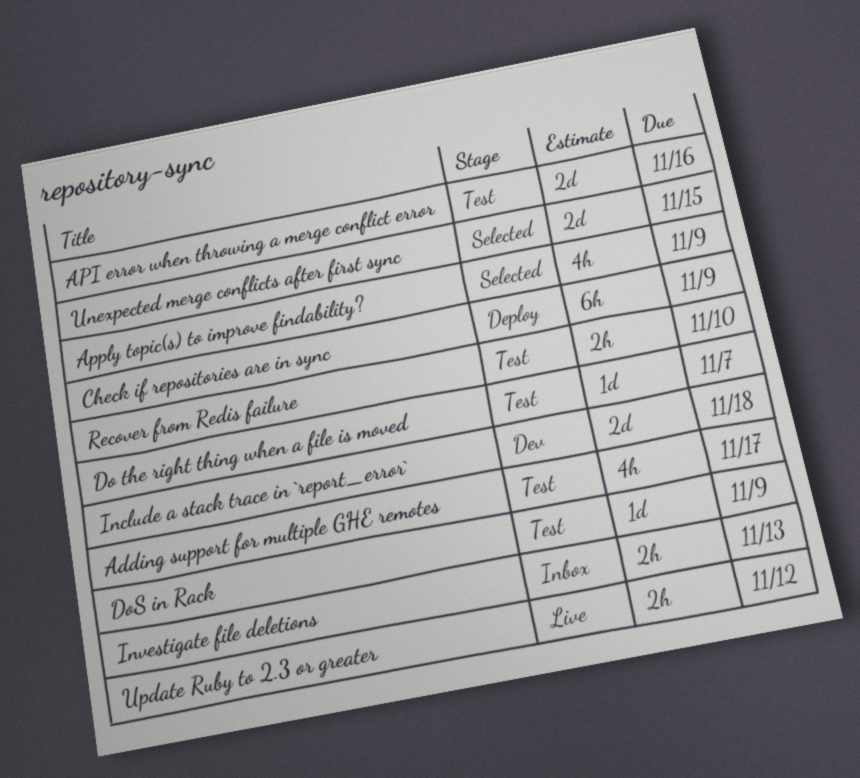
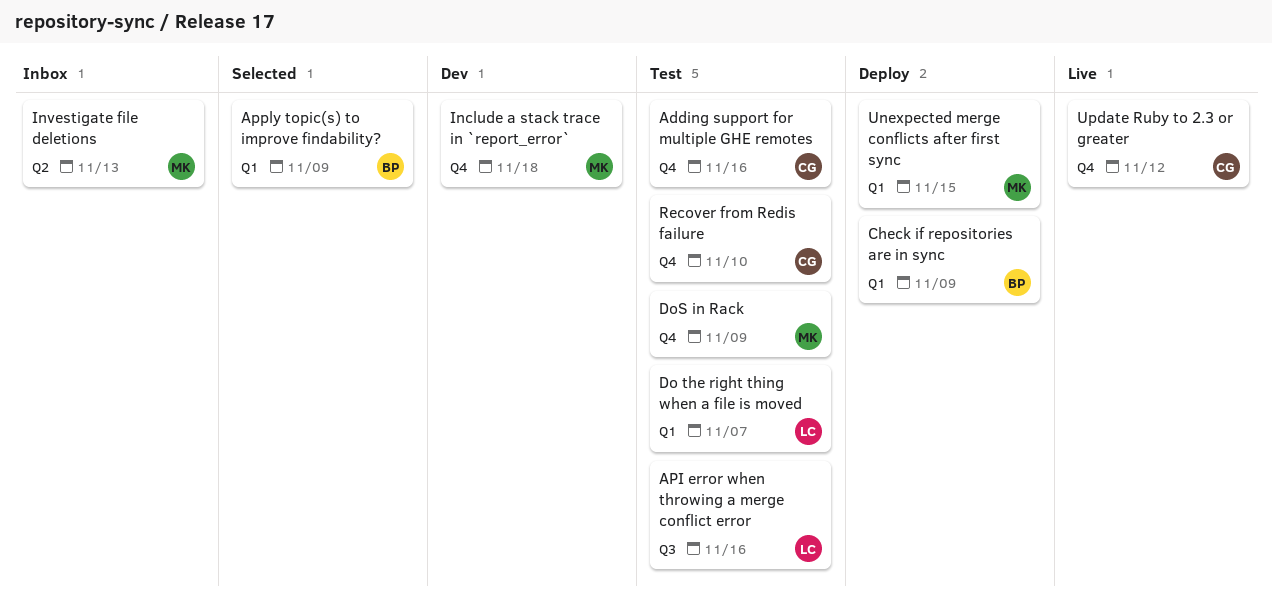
Adding support for multiple GHE remotes, due: Nov 17 -> Nov 16
Unexpected merge conflicts after first sync, status: Selected -> Deploy

